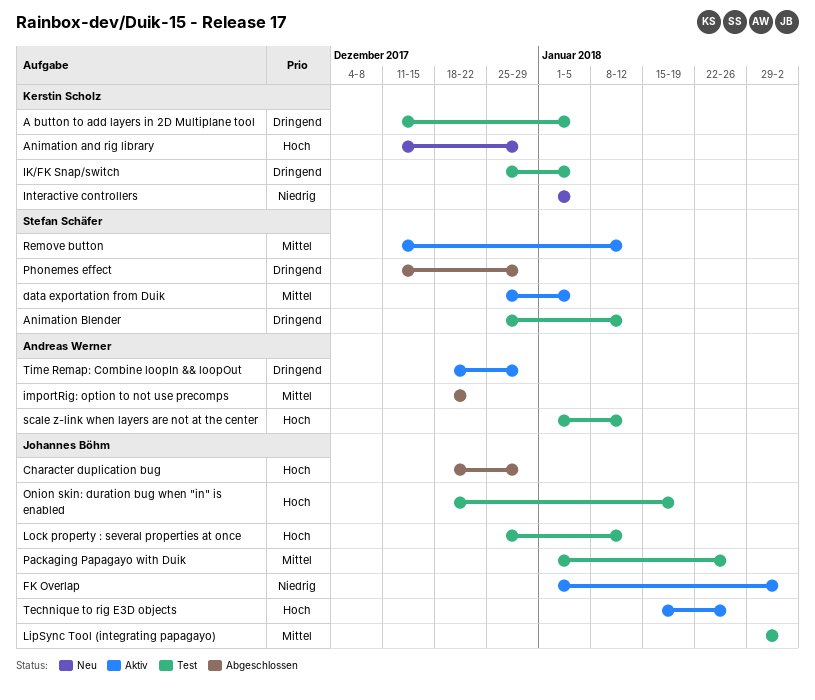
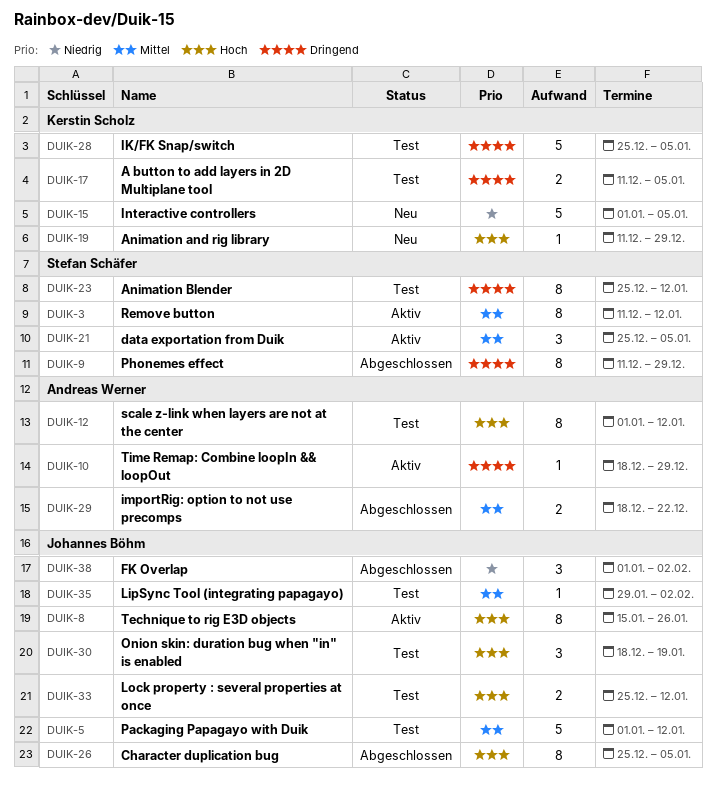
Character duplication bug, start: Dec 18 -> Dec 25
Character duplication bug, due: Dec 29 -> Jan 5
FK Overlap, status: Aktiv -> Abgeschlossen
Packaging Papagayo with Duik, due: Jan 26 -> Jan 12

